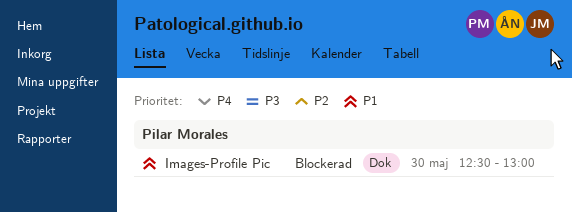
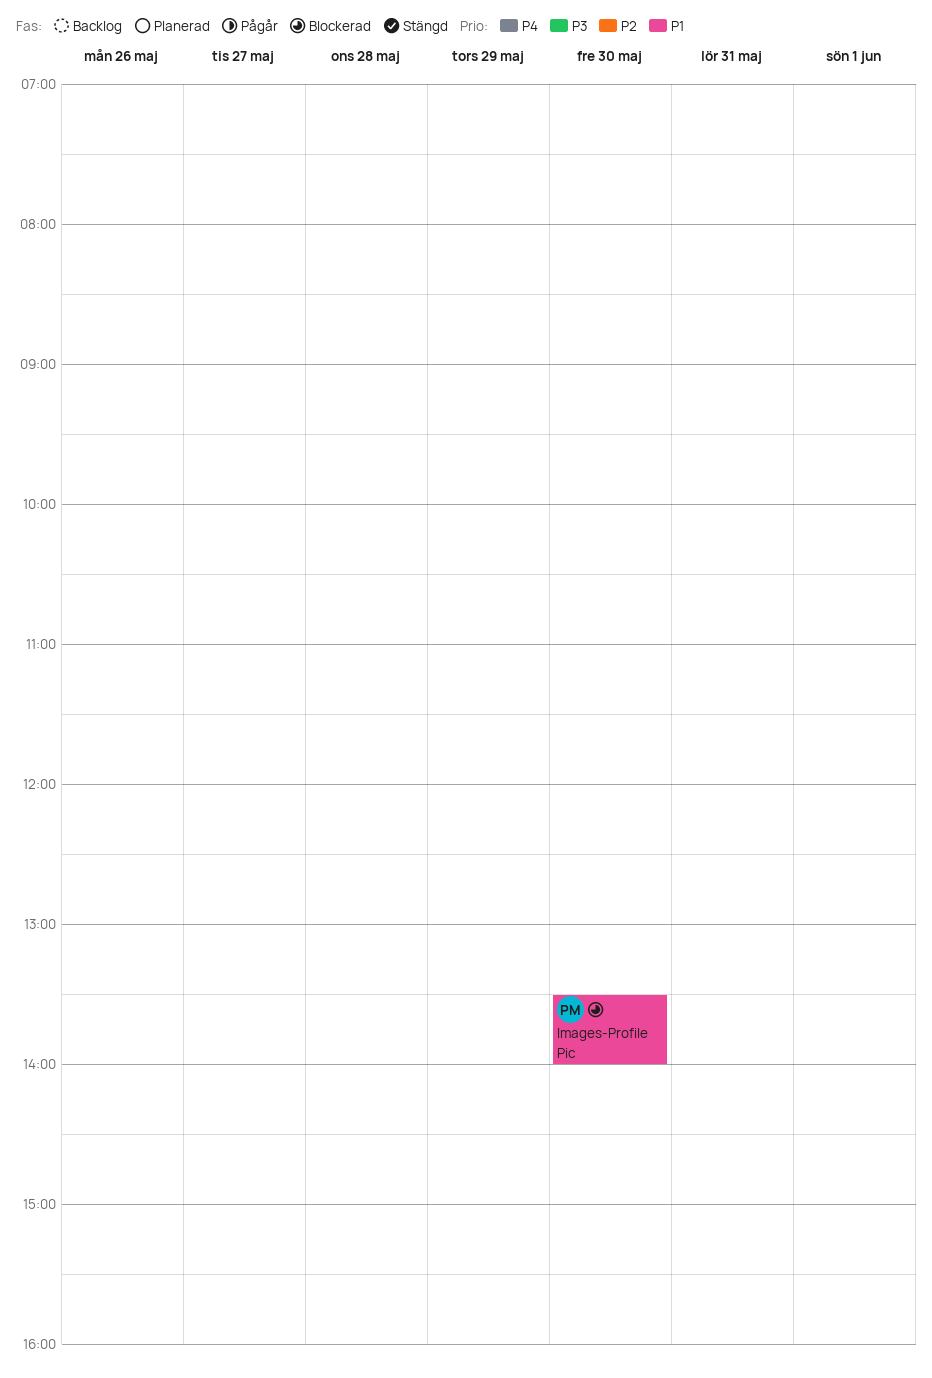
Images-Profile Pic, begins: 12:30 -> 13:30
Images-Profile Pic, ends: 13:00 -> 14:00

